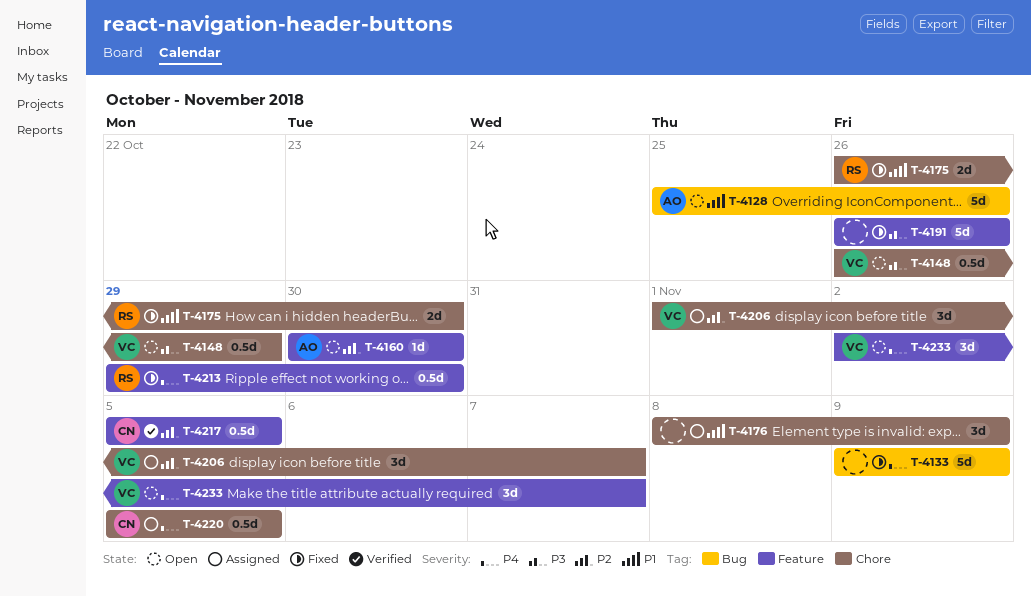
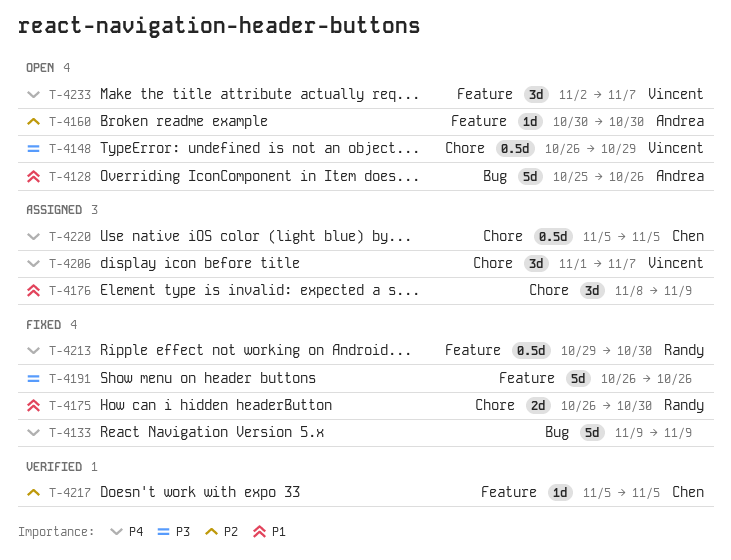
T-4206, priority: P2 -> P4
T-4217, estimate: 0.5d -> 1d

